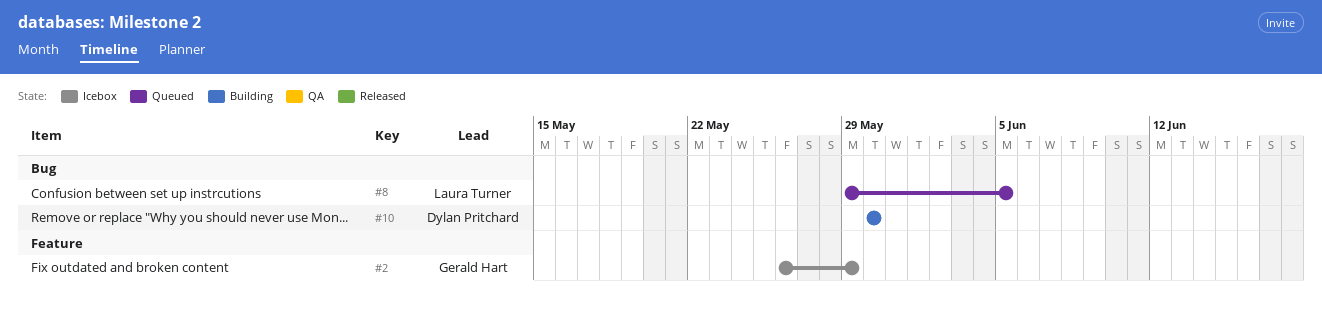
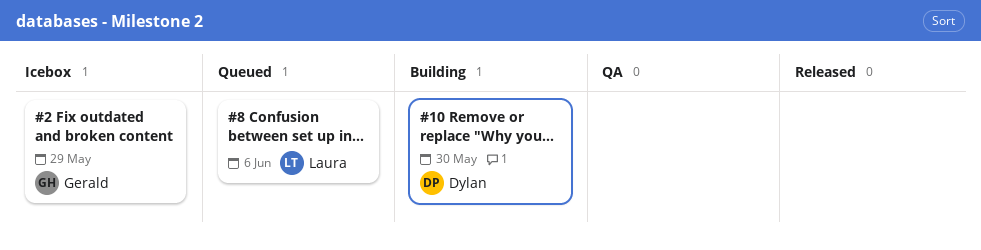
#8, due: Jun 5 -> Jun 6

